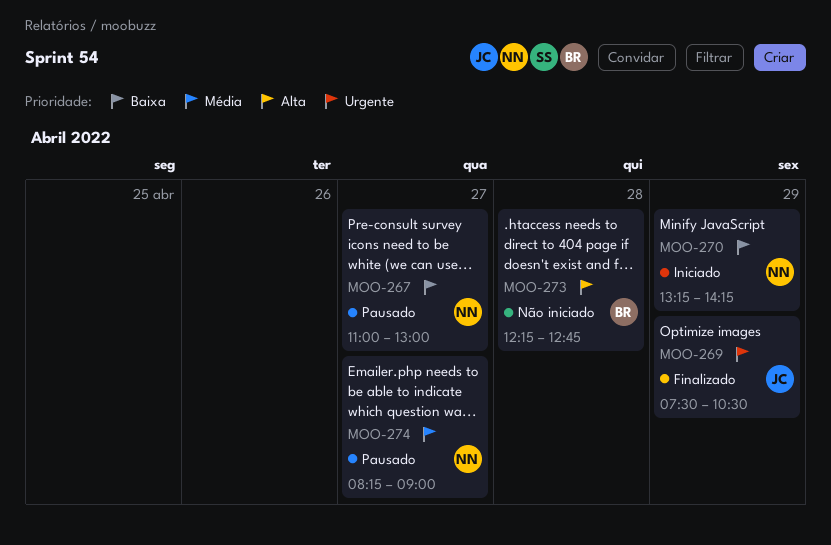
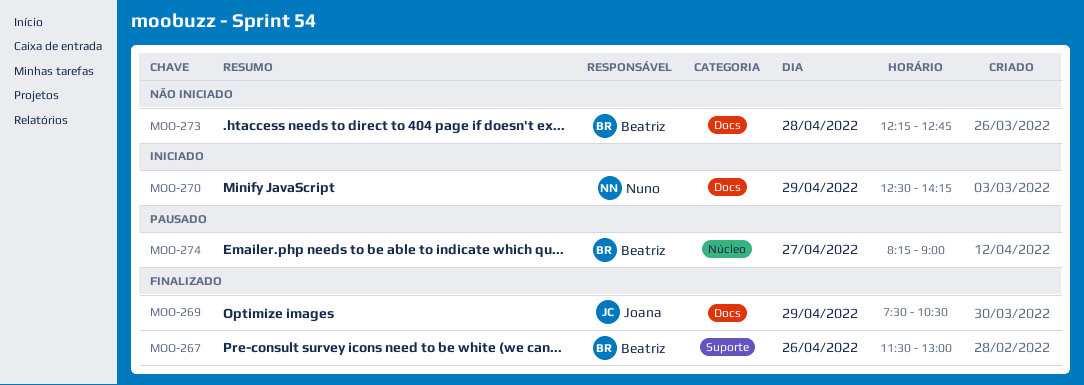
MOO-267, status: Pausado -> Finalizado
MOO-267, owner: Nuno -> Beatriz
MOO-267, day: Apr 27 -> Apr 26
MOO-267, begins: 11:00 -> 11:30
MOO-270, begins: 13:15 -> 12:30
MOO-274, owner: Nuno -> Beatriz

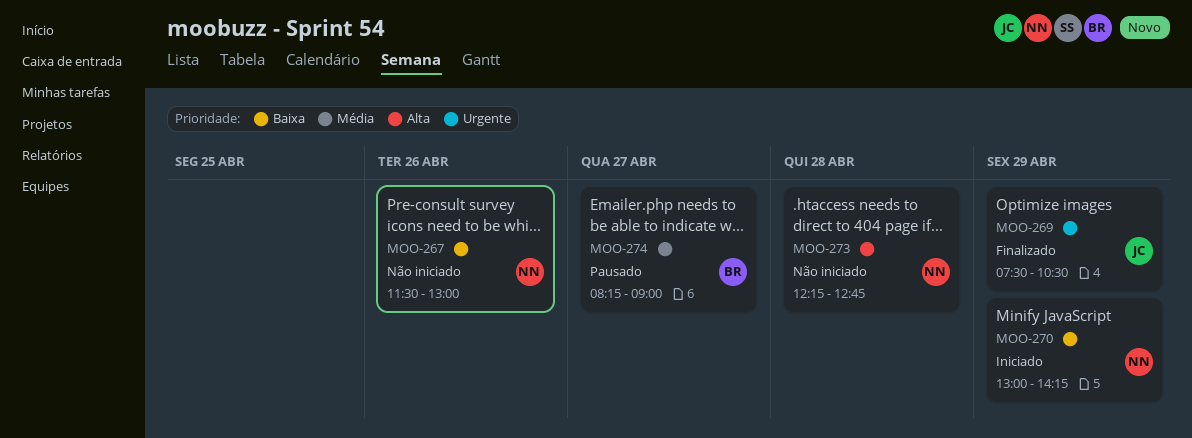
MOO-267, status: Finalizado -> Não iniciado
MOO-267, owner: Beatriz -> Nuno
MOO-270, begins: 12:30 -> 13:00
MOO-273, owner: Beatriz -> Nuno

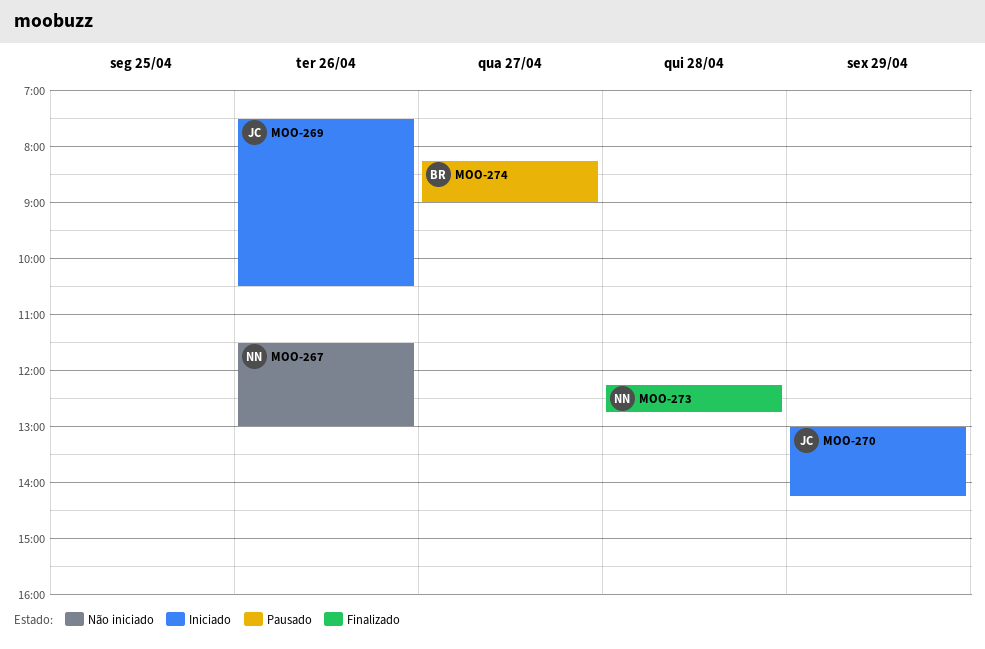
MOO-269, status: Finalizado -> Iniciado
MOO-269, day: Apr 29 -> Apr 26
MOO-270, owner: NN -> JC
MOO-273, status: Não iniciado -> Finalizado

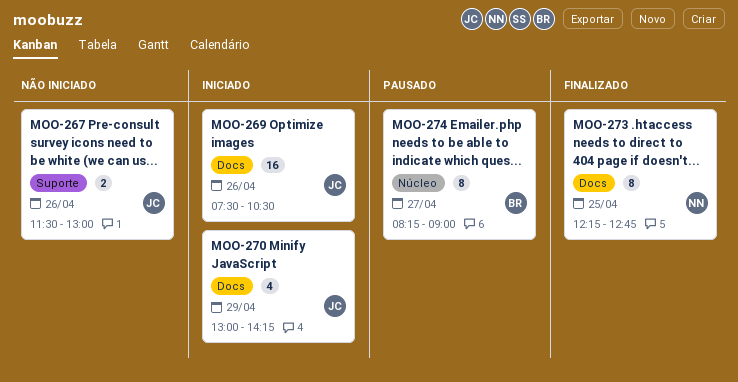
MOO-267, owner: NN -> JC
MOO-273, day: Apr 28 -> Apr 25

